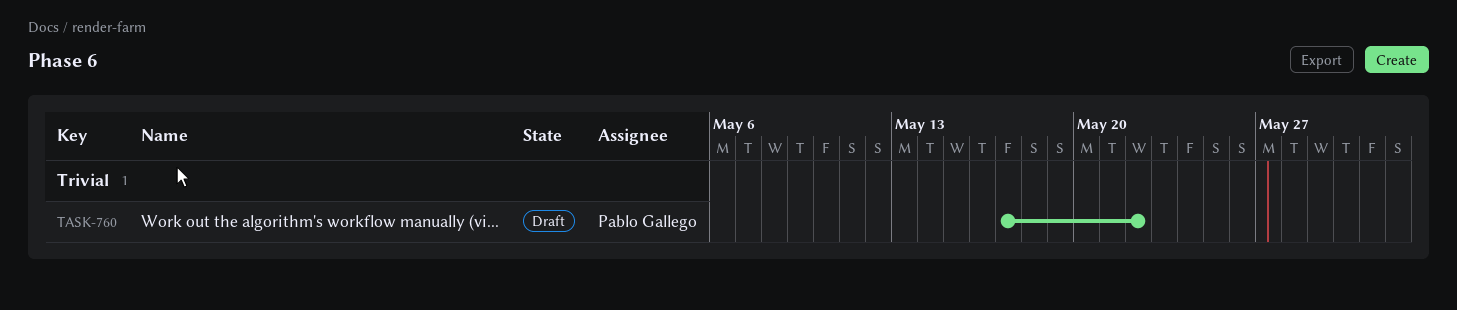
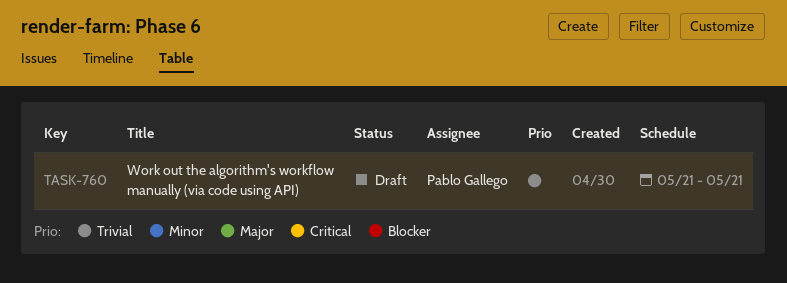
TASK-760, start: May 17 -> May 21
TASK-760, due: May 22 -> May 21

